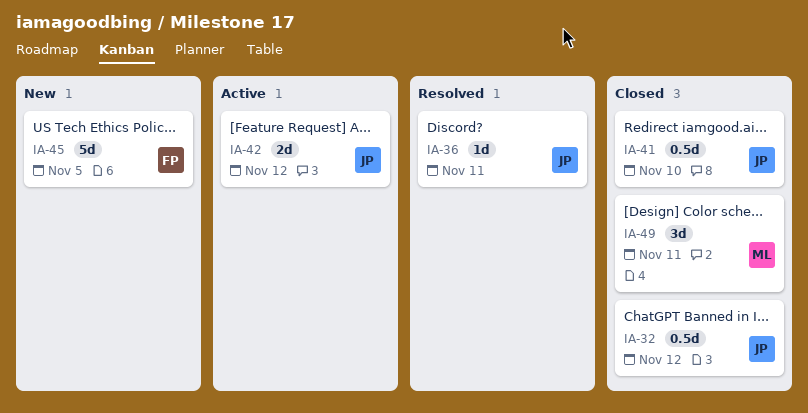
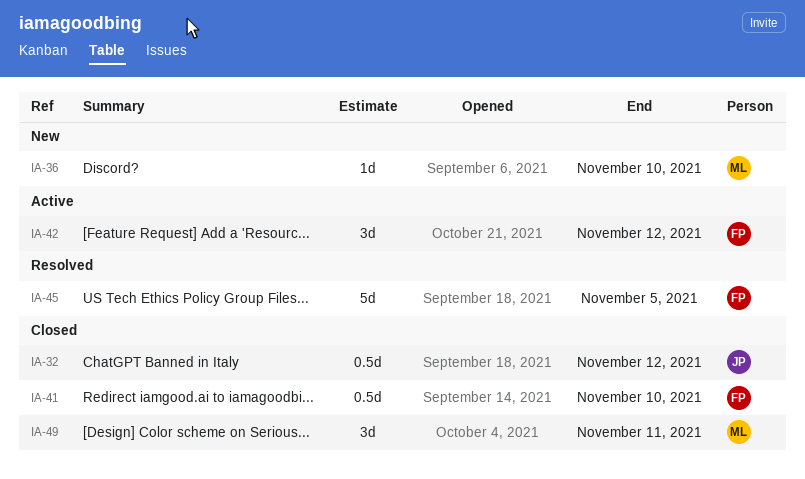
IA-36, status: Resolved -> New
IA-36, owner: JP -> ML
IA-36, due: Nov 11 -> Nov 10
IA-41, owner: JP -> FP
IA-42, owner: JP -> FP
IA-42, estimate: 2d -> 3d
IA-45, status: New -> Resolved

